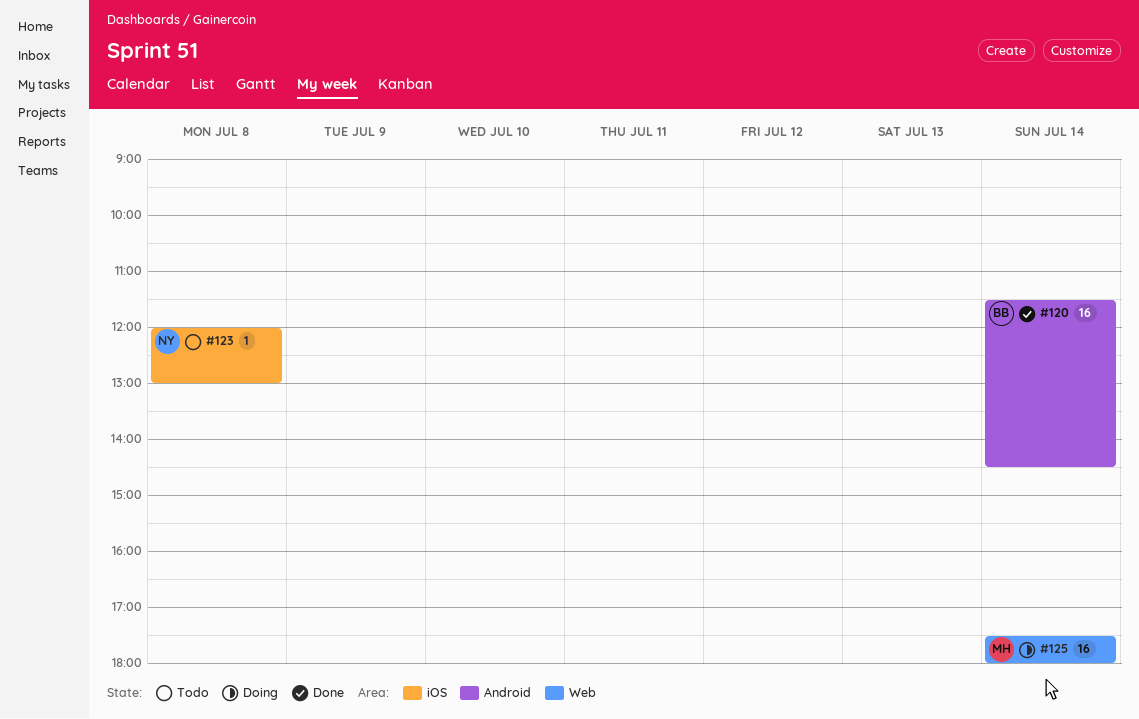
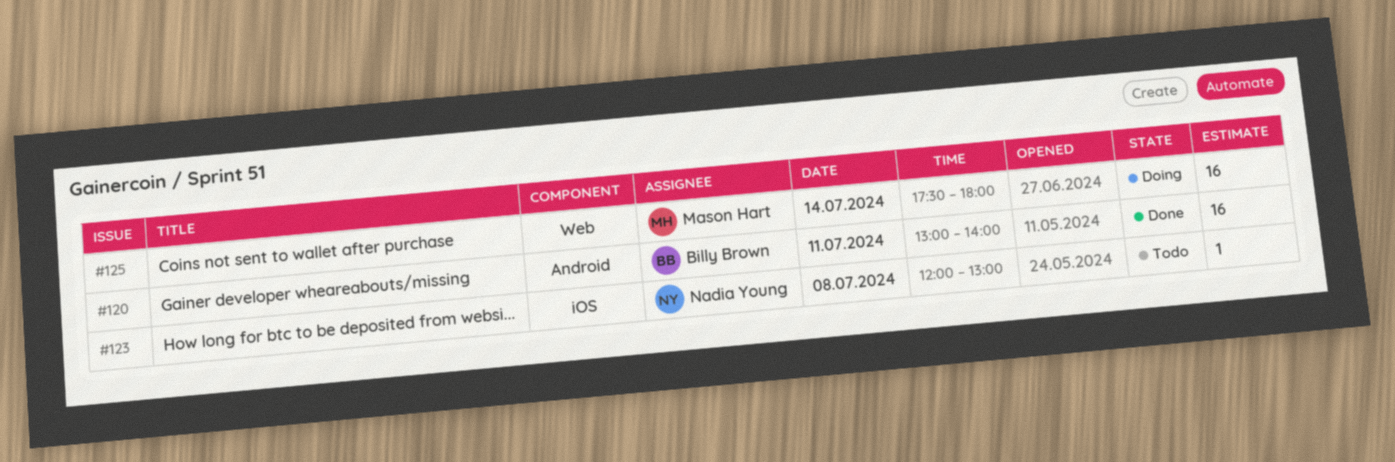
#120, day: Jul 14 -> Jul 11
#120, begins: 11:30 -> 13:00
#120, ends: 14:30 -> 14:00

